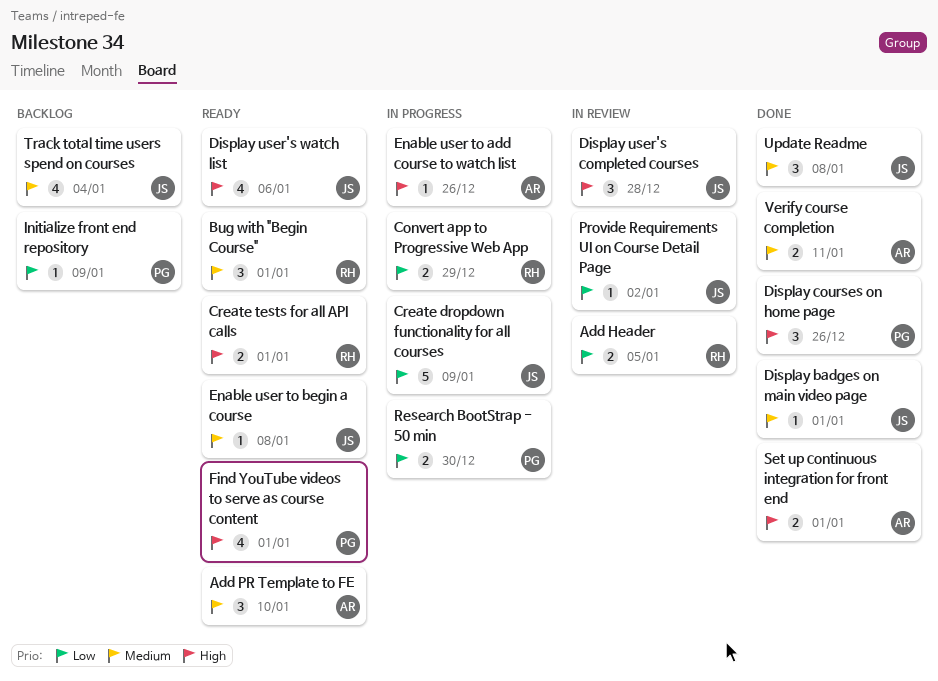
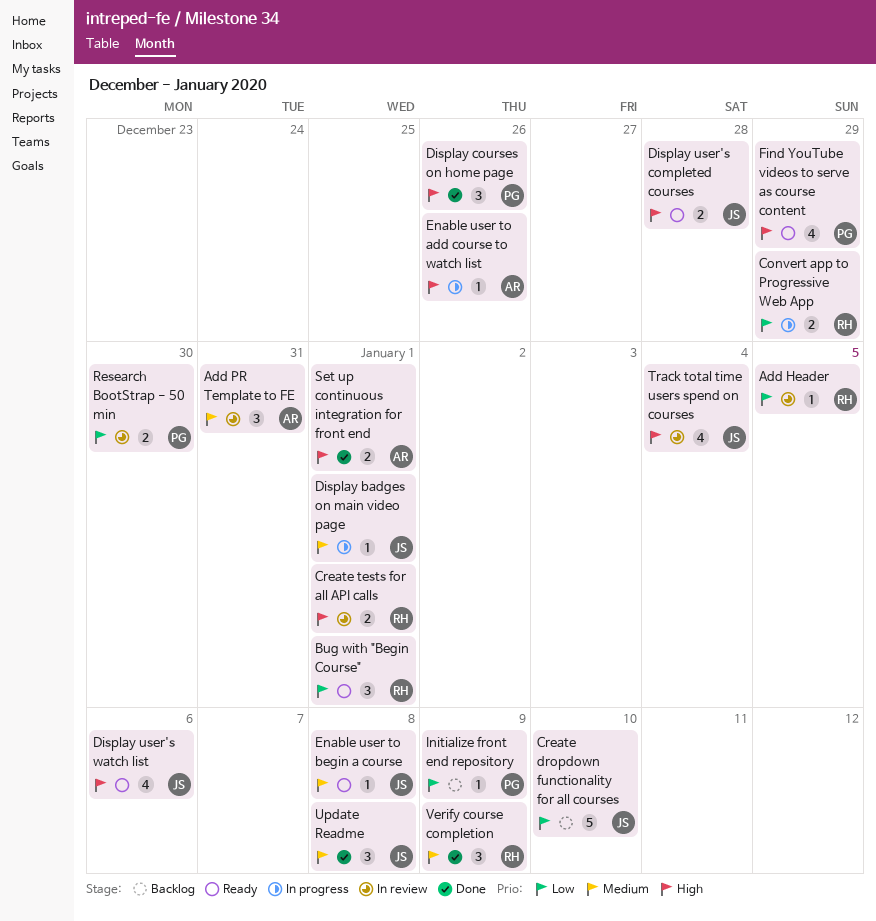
Add Header, estimate: 2 -> 1
Add PR Template to FE, status: Ready -> In review
Add PR Template to FE, due: Jan 10 -> Dec 31
Bug with "Begin Course", priority: Medium -> Low
Create dropdown functionality for all courses, status: In progress -> Backlog
Create dropdown functionality for all courses, due: Jan 9 -> Jan 10
Create tests for all API calls, status: Ready -> In review
Display badges on main video page, status: Done -> In progress
Display user's completed courses, status: In review -> Ready
Display user's completed courses, estimate: 3 -> 2
Find YouTube videos to serve as course content, due: Jan 1 -> Dec 29
Provide Requirements UI on Course Detail Page: present -> none
Research BootStrap - 50 min, status: In progress -> In review
Track total time users spend on courses, status: Backlog -> In review
Track total time users spend on courses, priority: Medium -> High
Verify course completion, owner: AR -> RH
Verify course completion, estimate: 2 -> 3
Verify course completion, due: Jan 11 -> Jan 9

